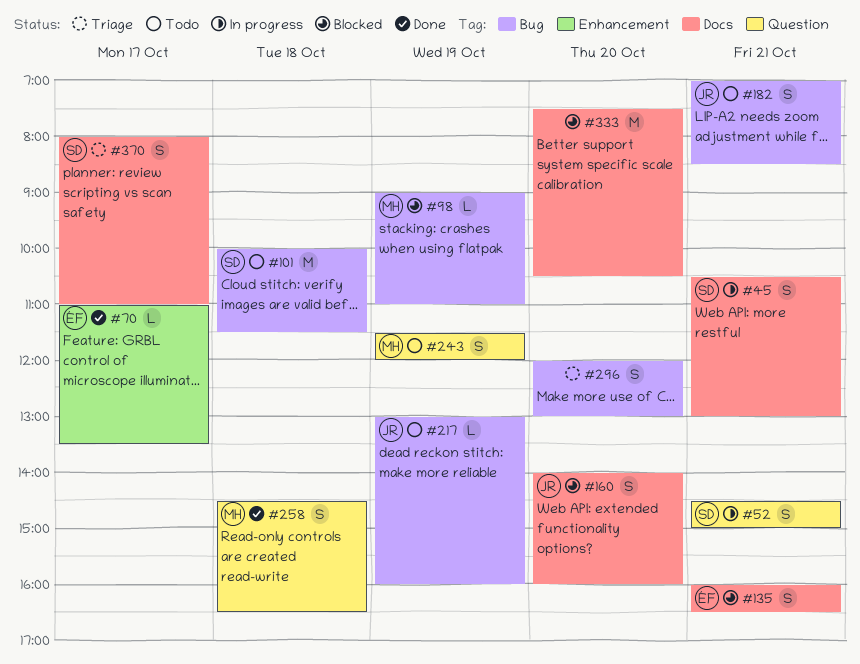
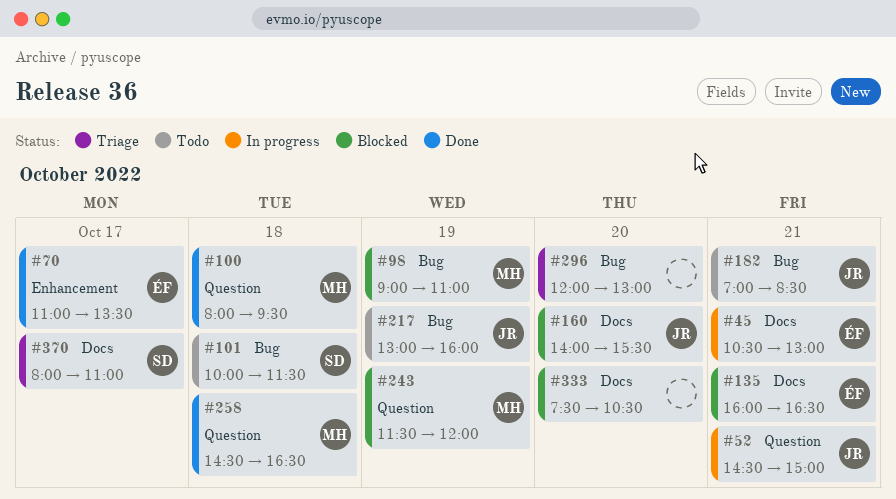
#45, owner: SD -> ÉF
#52, owner: SD -> JR
#100: none -> present
#160, ends: 16:00 -> 15:30
#243, status: Todo -> Blocked

